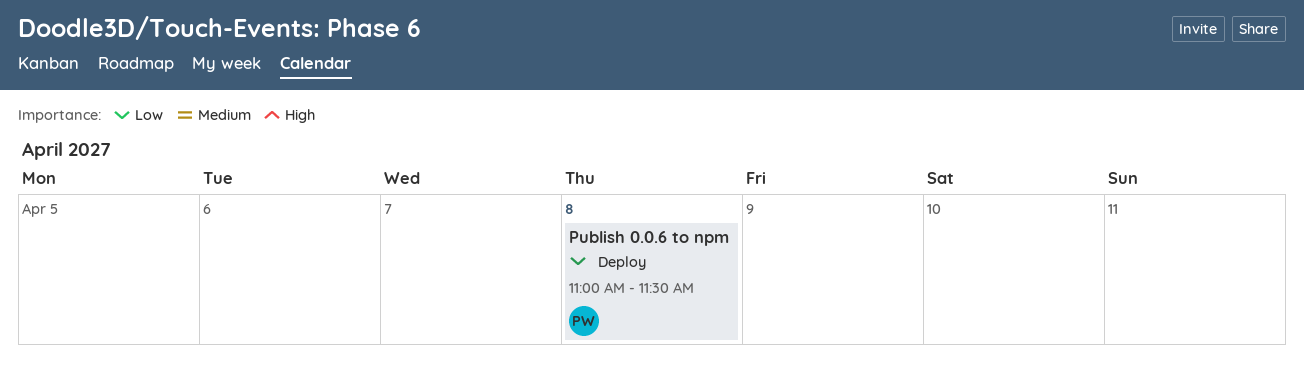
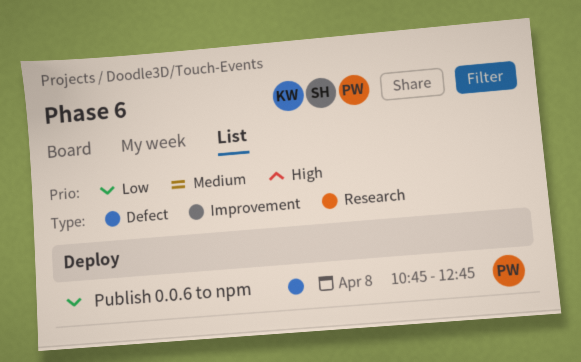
Publish 0.0.6 to npm, begins: 11:00 -> 10:45
Publish 0.0.6 to npm, ends: 11:30 -> 12:45

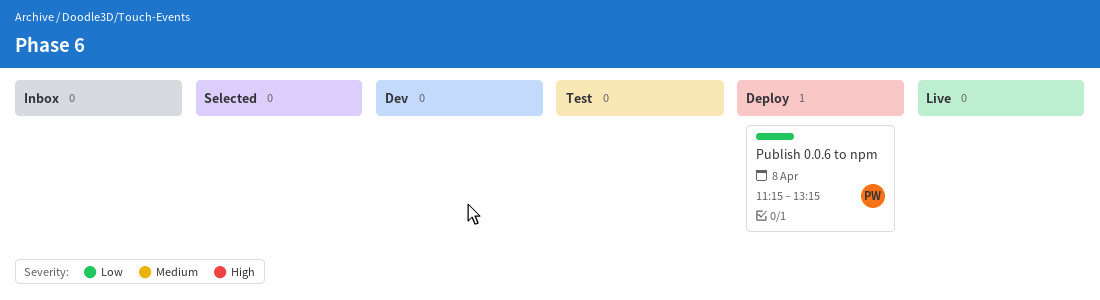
Publish 0.0.6 to npm, begins: 10:45 -> 11:15
Publish 0.0.6 to npm, ends: 12:45 -> 13:15

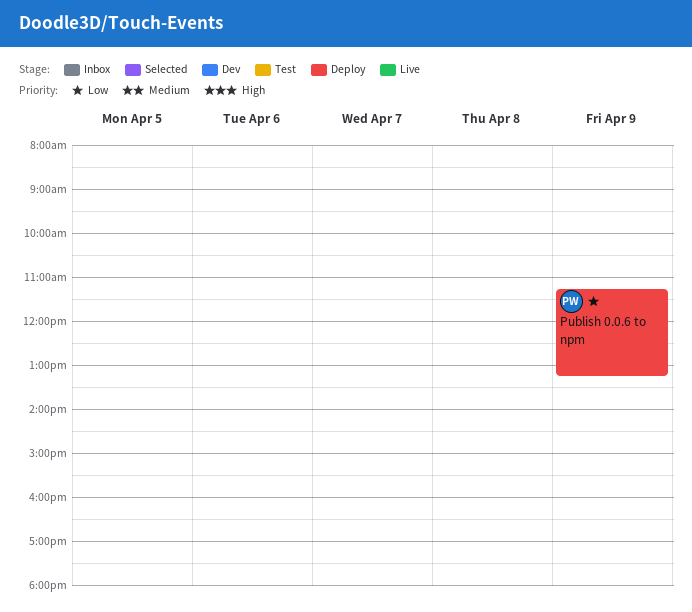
Publish 0.0.6 to npm, day: Apr 8 -> Apr 9

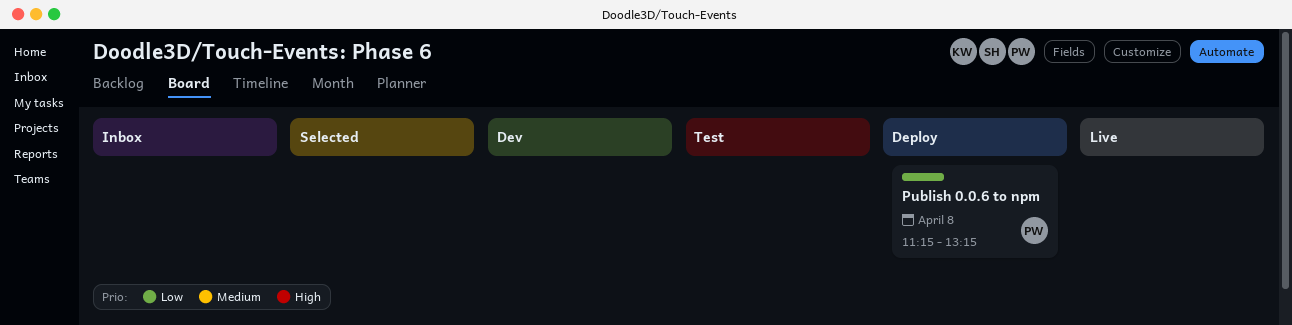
Publish 0.0.6 to npm, day: Apr 9 -> Apr 8

